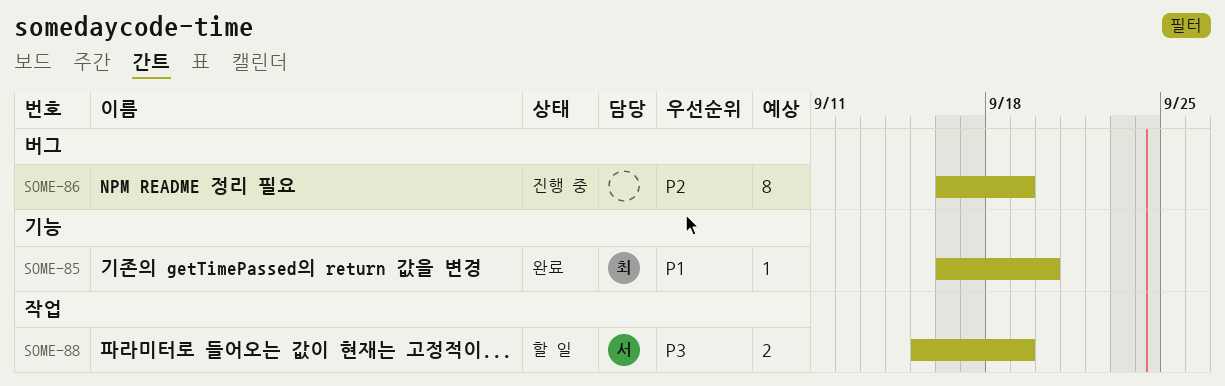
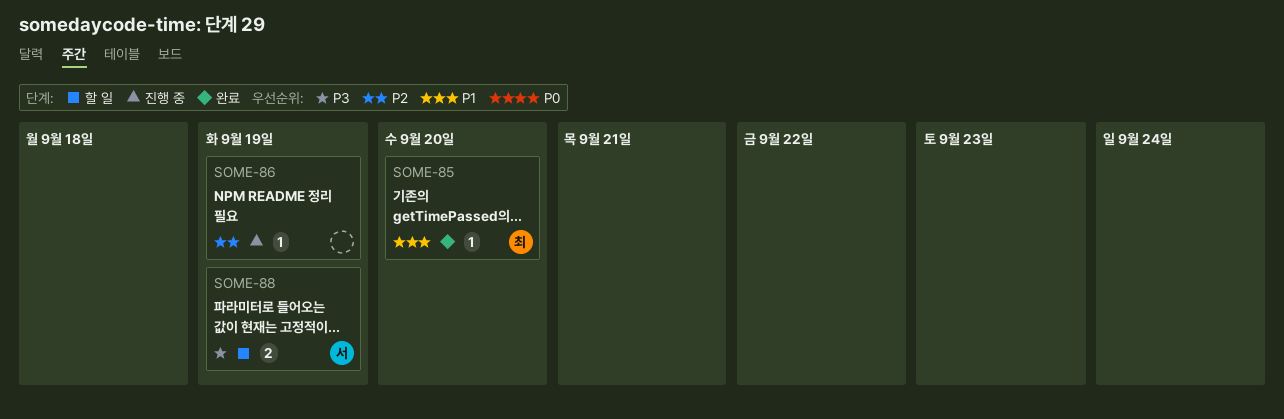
SOME-86, estimate: 8 -> 1

